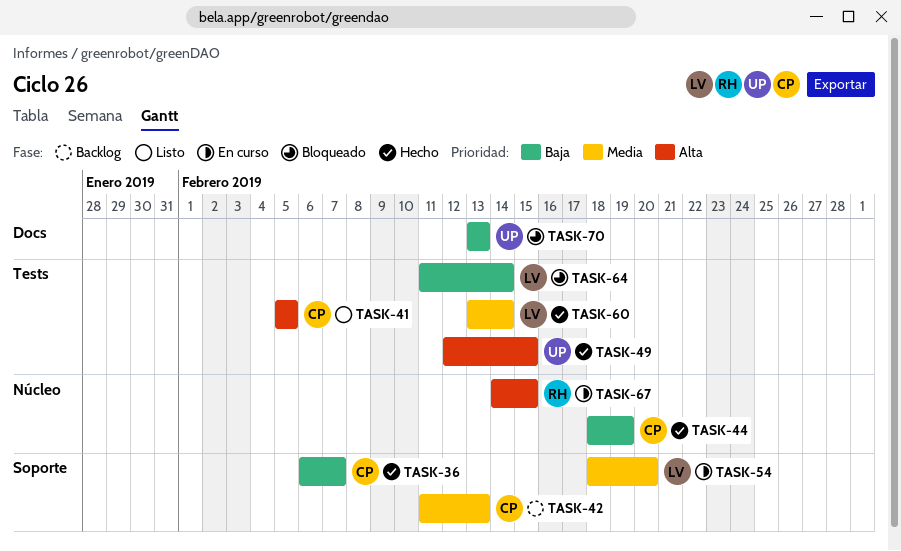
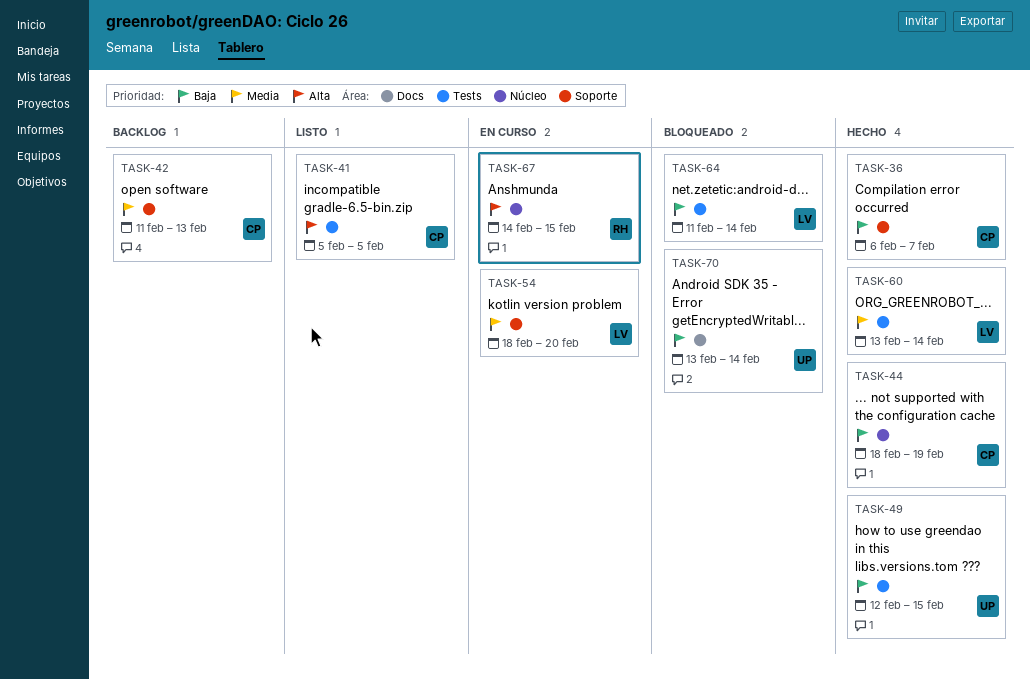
TASK-49, priority: Alta -> Baja
TASK-70, due: Feb 13 -> Feb 14

